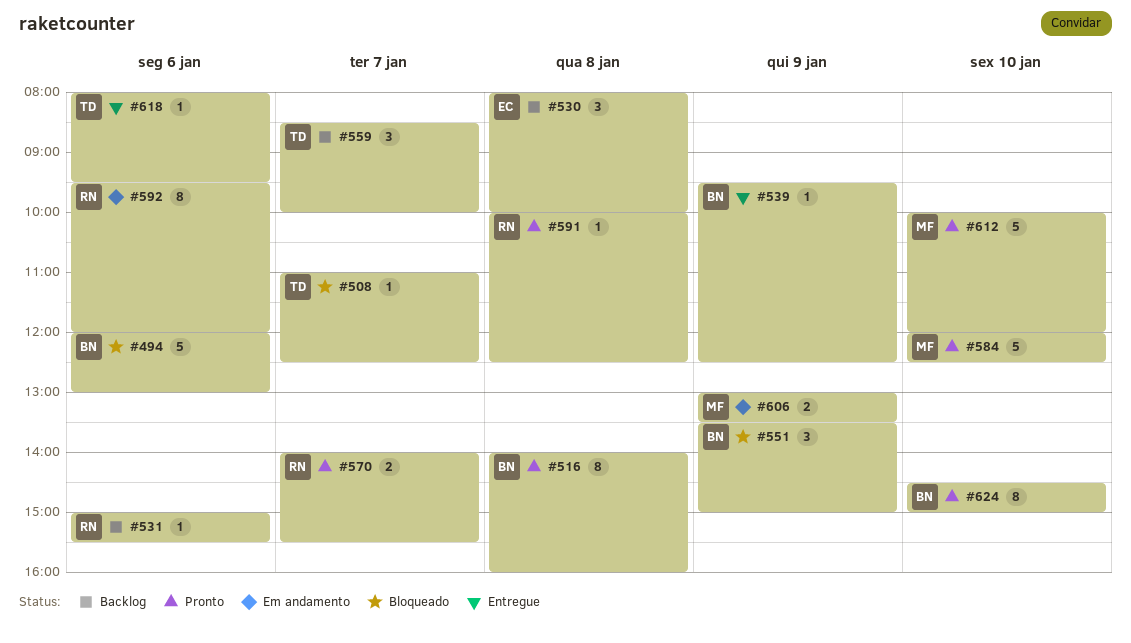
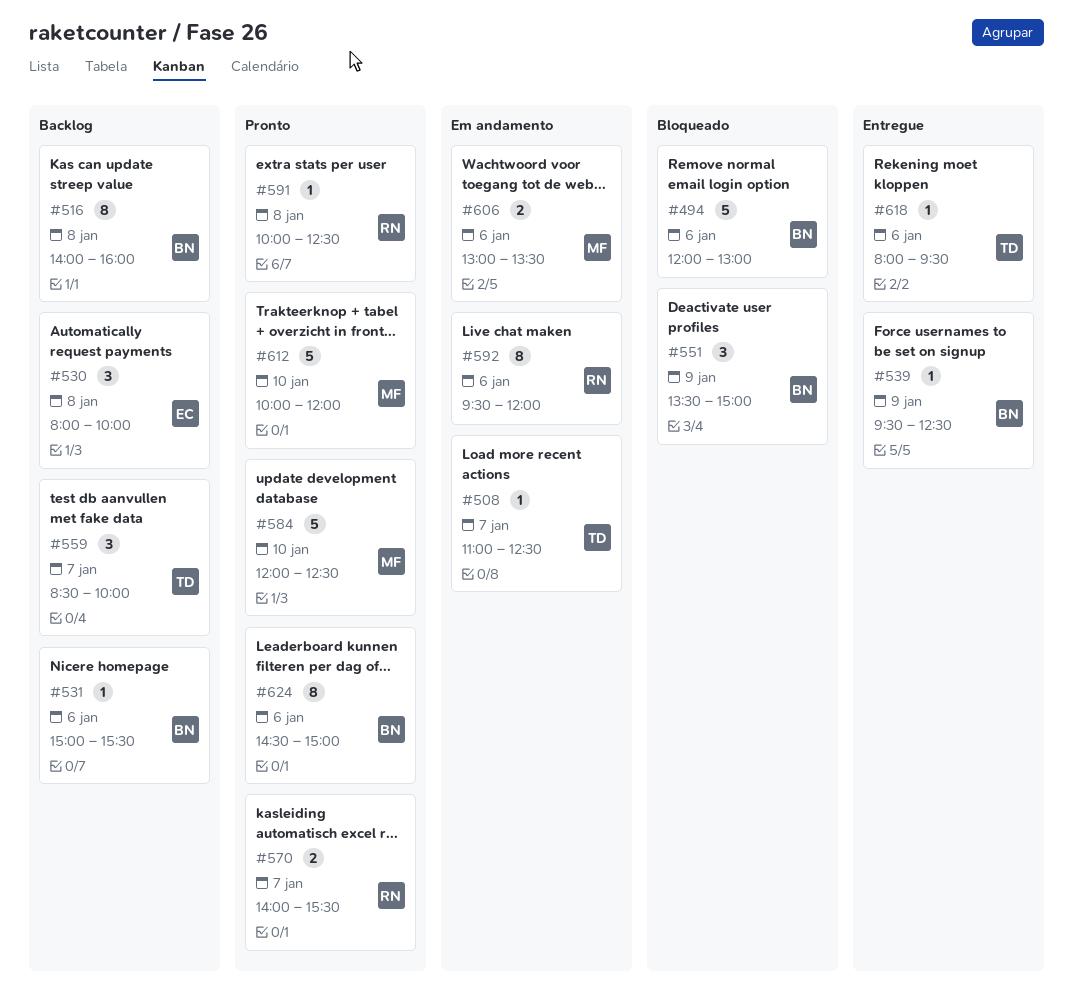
#508, status: Bloqueado -> Em andamento
#516, status: Pronto -> Backlog
#531, owner: RN -> BN
#606, day: Jan 9 -> Jan 6
#624, day: Jan 10 -> Jan 6

